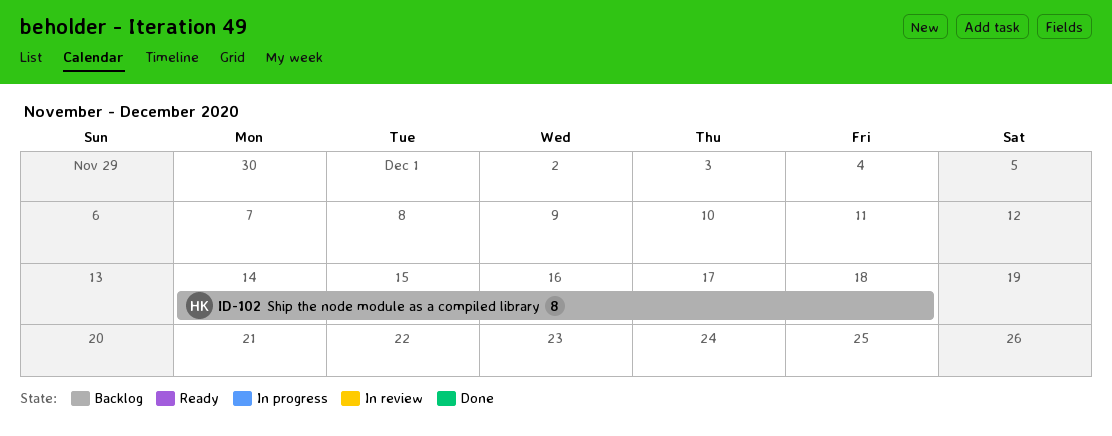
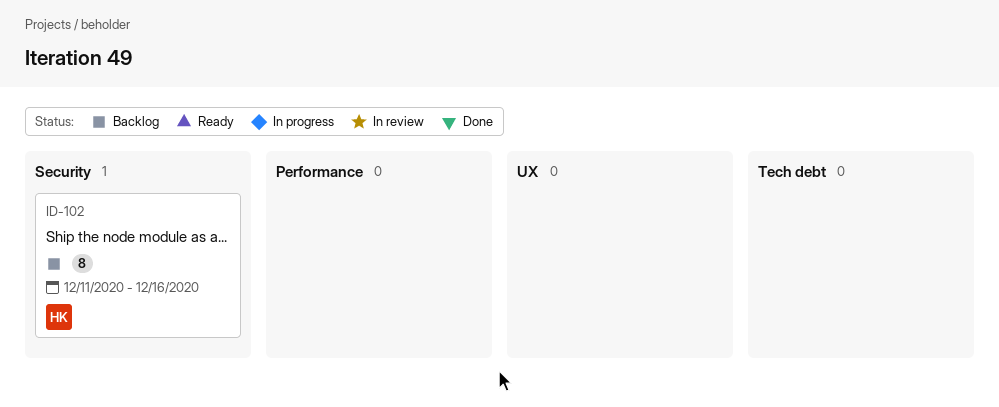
ID-102, start: Dec 14 -> Dec 11
ID-102, due: Dec 18 -> Dec 16

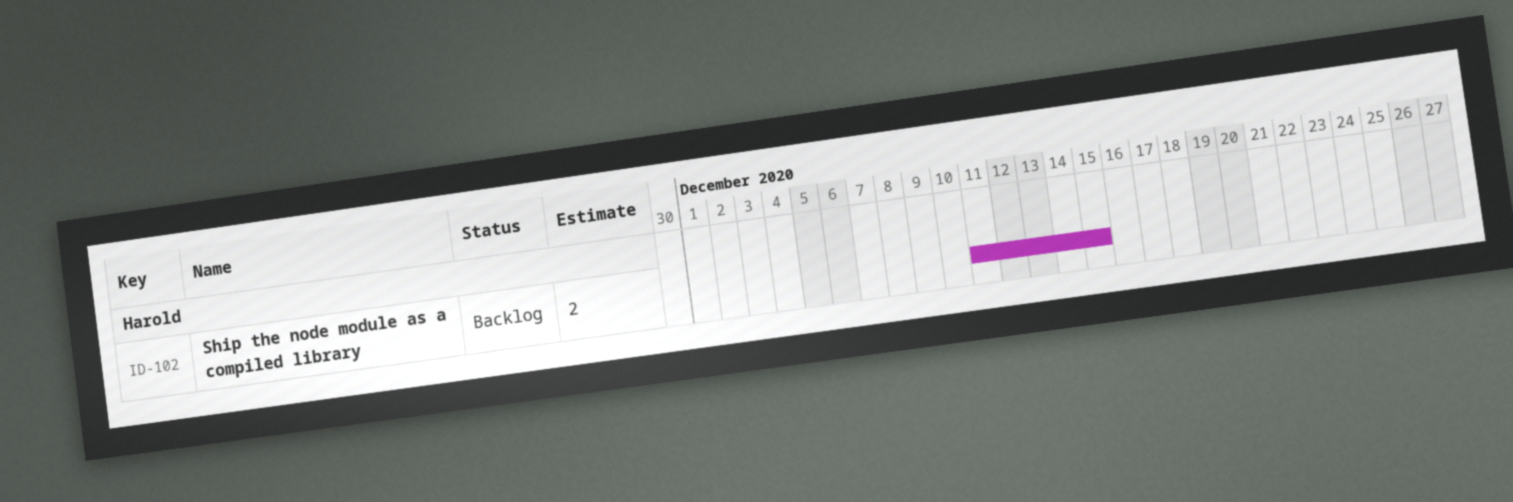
ID-102, estimate: 8 -> 2
ID-102, due: Dec 16 -> Dec 15

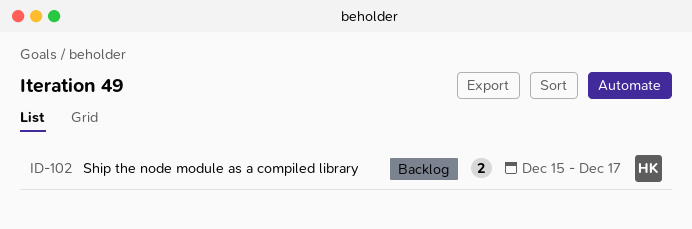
ID-102, start: Dec 11 -> Dec 15
ID-102, due: Dec 15 -> Dec 17

